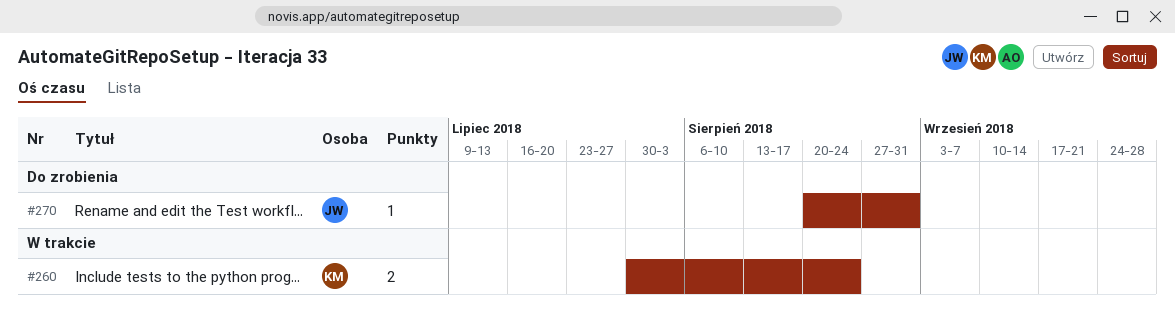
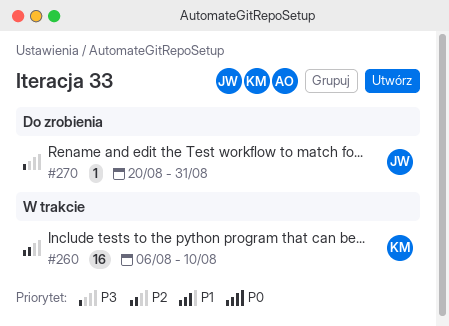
#260, estimate: 2 -> 16
#260, start: Jul 30 -> Aug 6
#260, due: Aug 24 -> Aug 10

